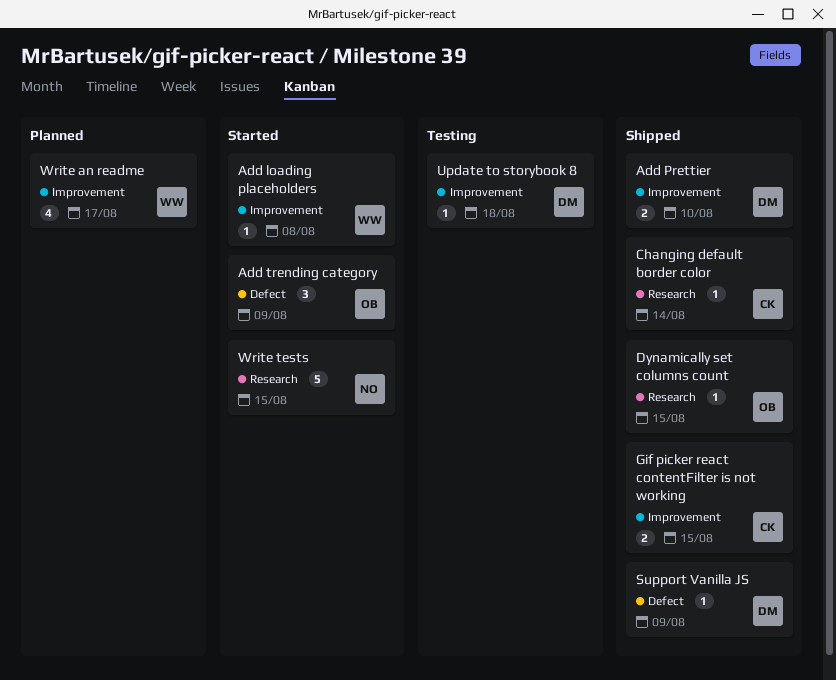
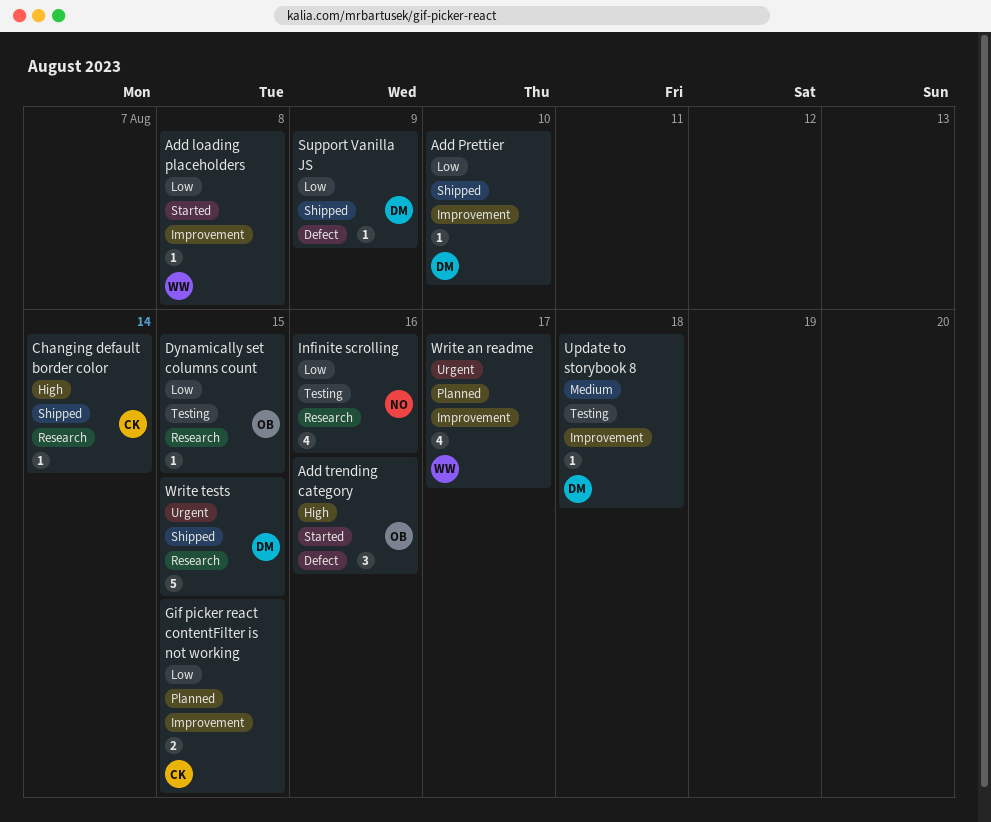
Add Prettier, estimate: 2 -> 1
Add trending category, due: Aug 9 -> Aug 16
Dynamically set columns count, status: Shipped -> Testing
Gif picker react contentFilter is not working, status: Shipped -> Planned
Infinite scrolling: none -> present
Write tests, status: Started -> Shipped
Write tests, owner: NO -> DM

